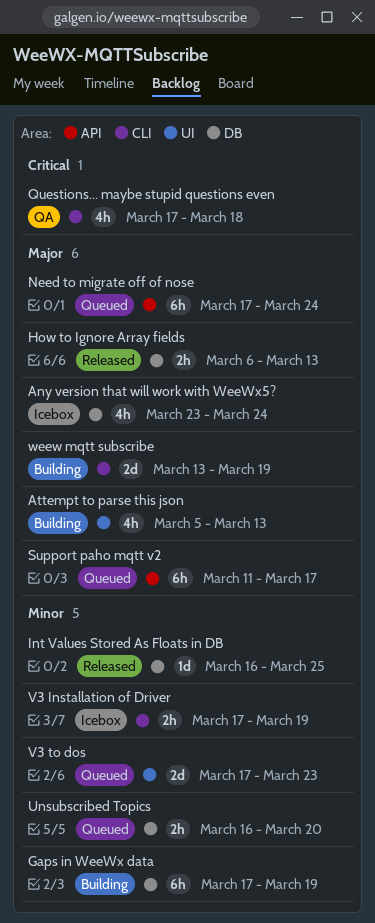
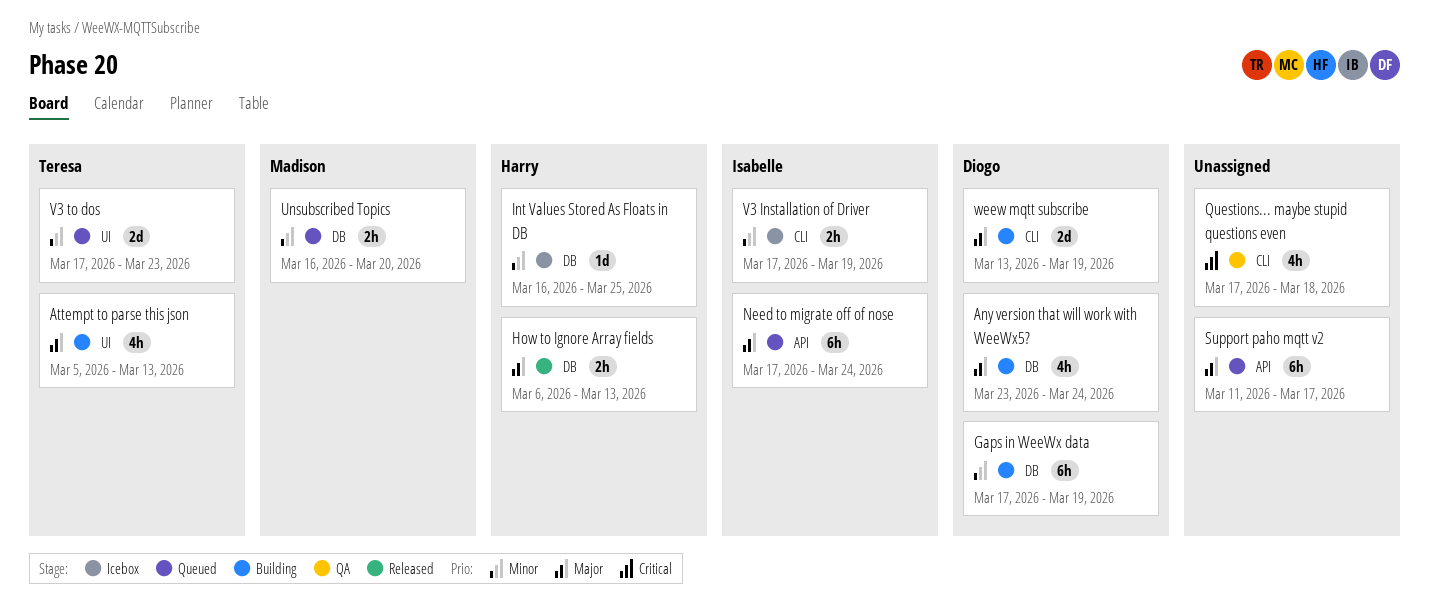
Any version that will work with WeeWx5?, status: Icebox -> Building
Int Values Stored As Floats in DB, status: Released -> Icebox

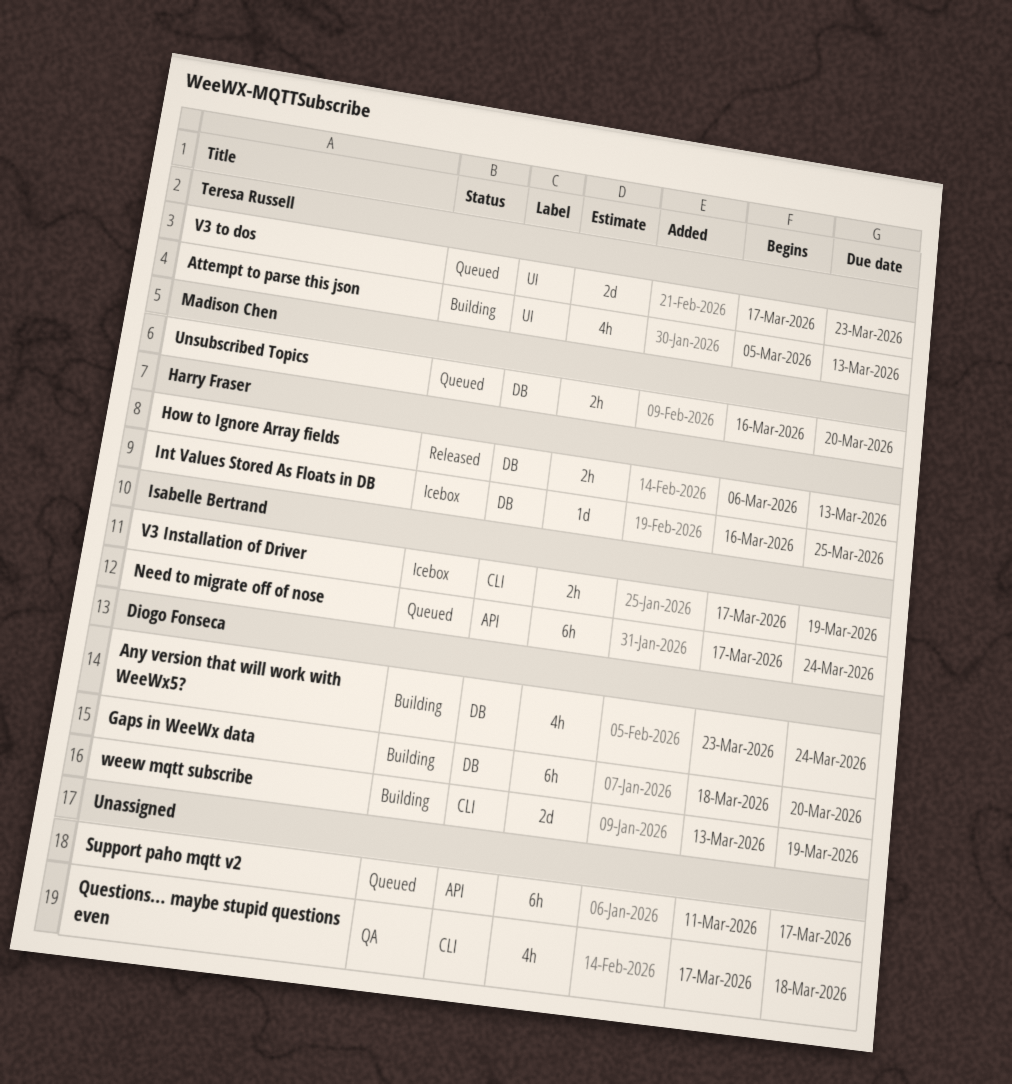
Gaps in WeeWx data, start: Mar 17 -> Mar 18
Gaps in WeeWx data, due: Mar 19 -> Mar 20

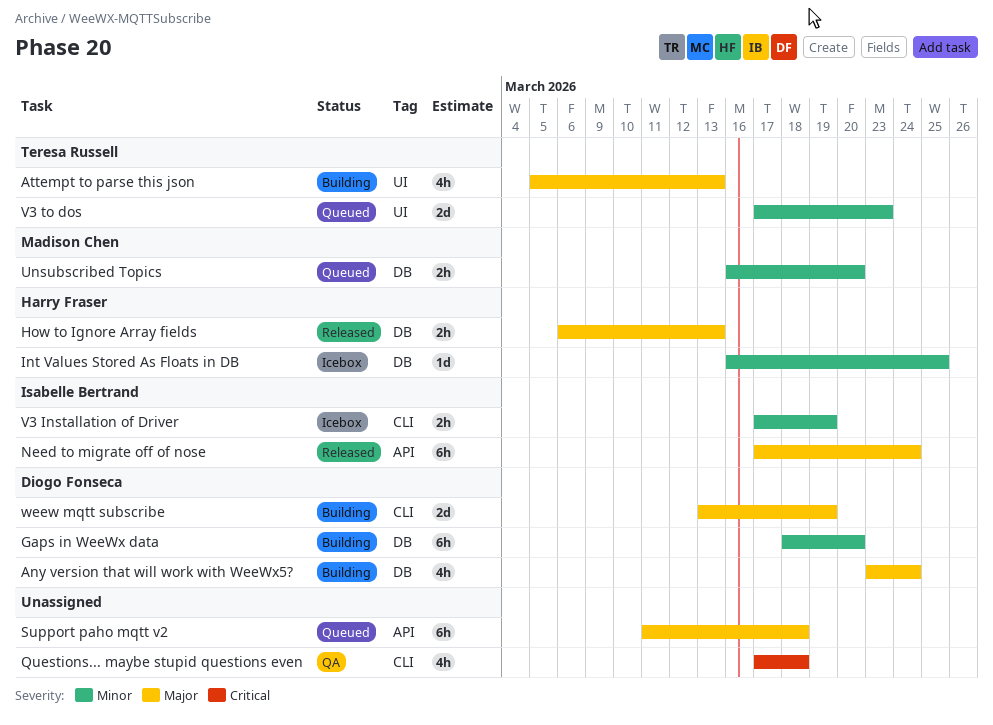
Need to migrate off of nose, status: Queued -> Released
Support paho mqtt v2, due: Mar 17 -> Mar 18

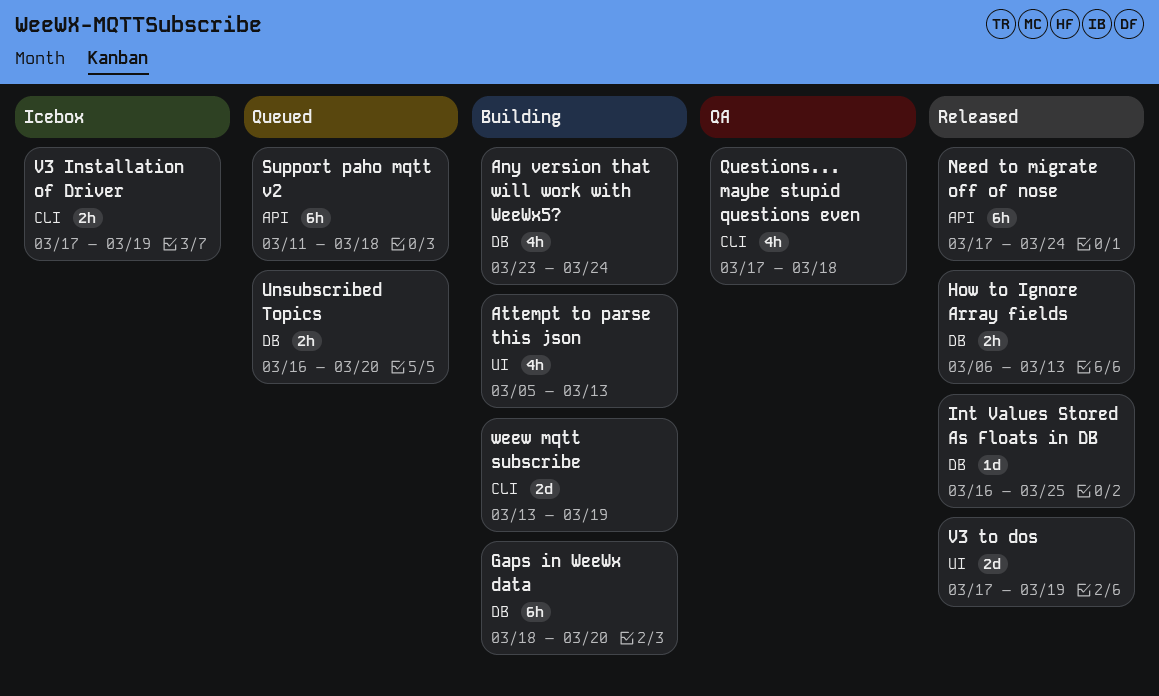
Int Values Stored As Floats in DB, status: Icebox -> Released
V3 to dos, status: Queued -> Released
V3 to dos, due: Mar 23 -> Mar 19

